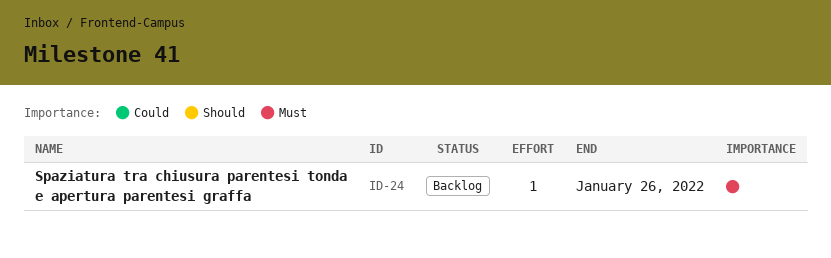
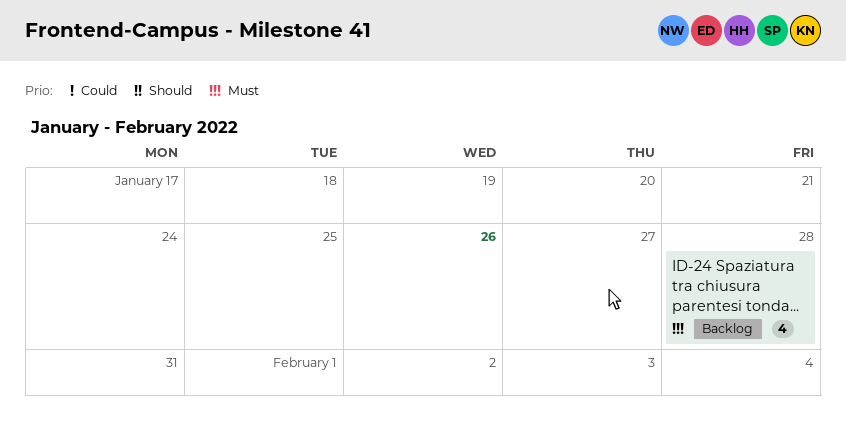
ID-24, estimate: 1 -> 4
ID-24, due: Jan 26 -> Jan 28

